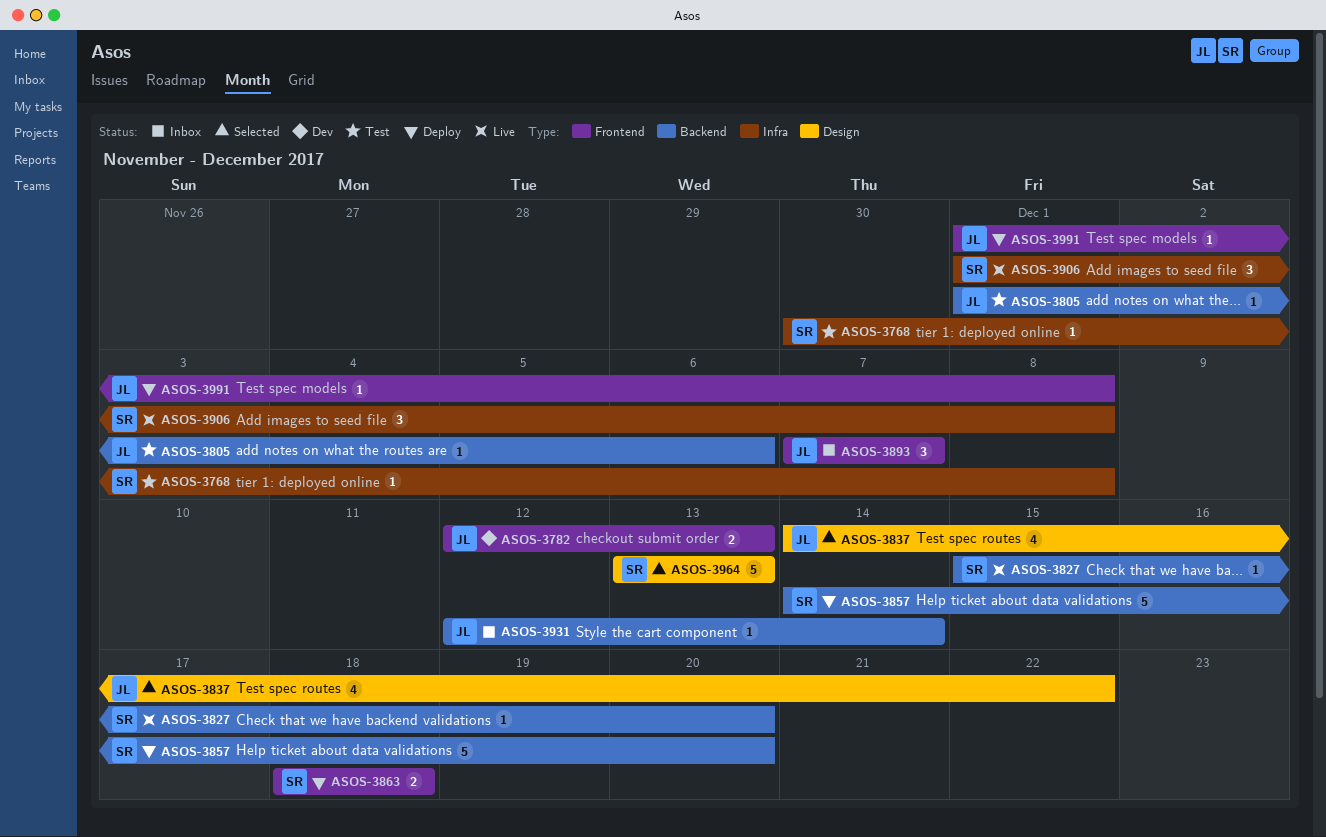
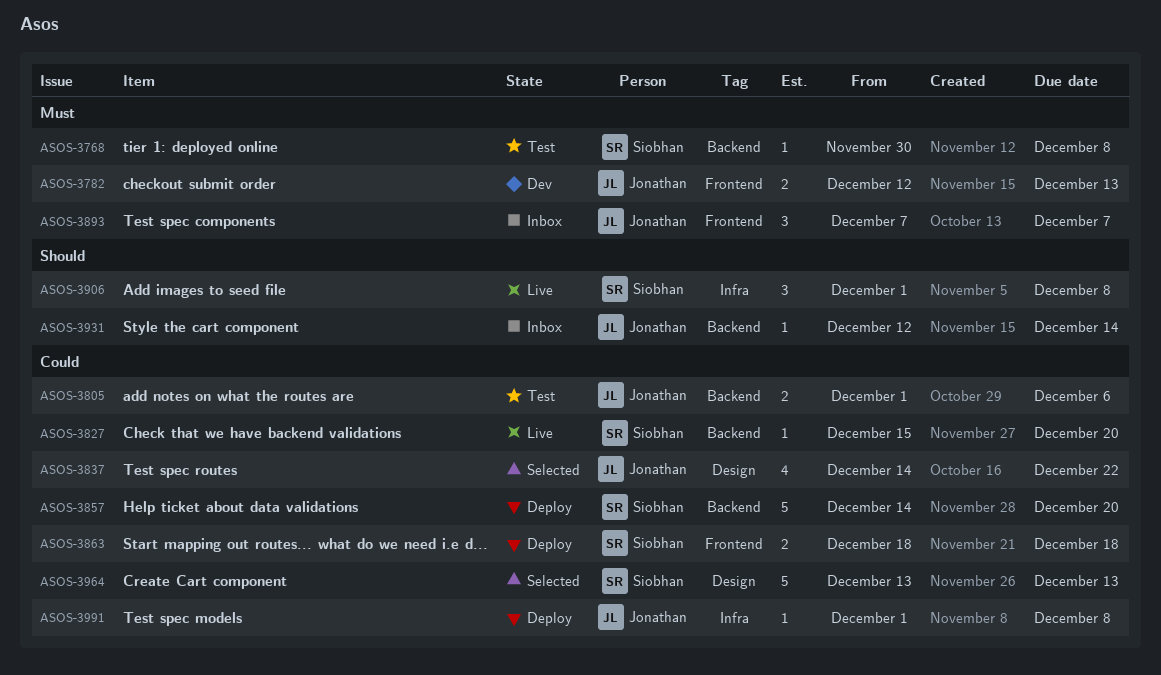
ASOS-3768, label: Infra -> Backend
ASOS-3805, estimate: 1 -> 2
ASOS-3991, label: Frontend -> Infra

